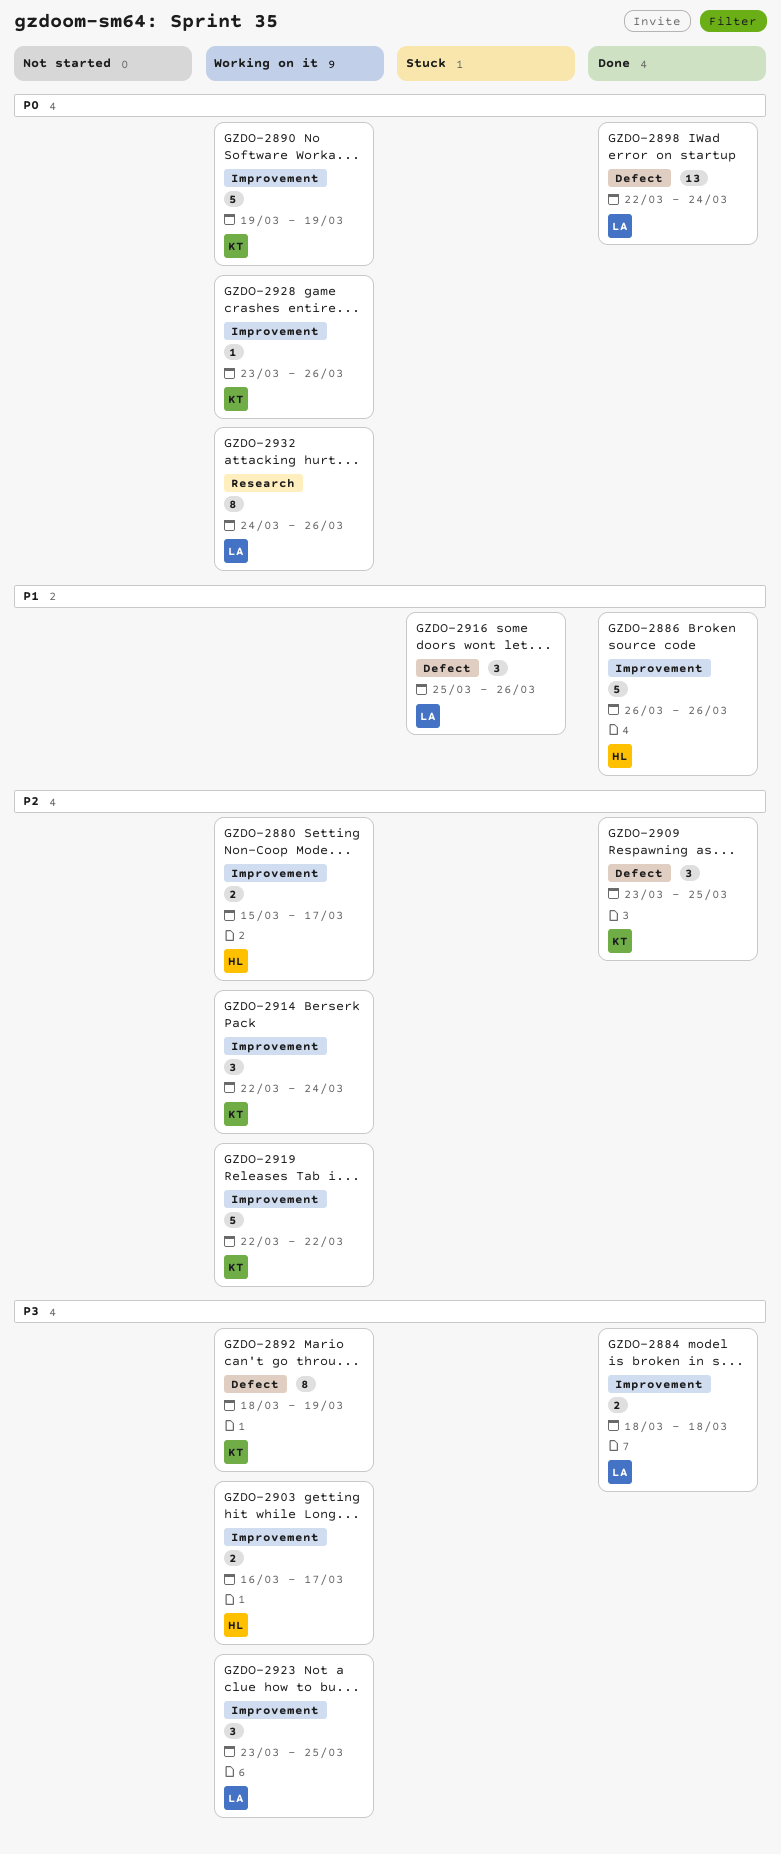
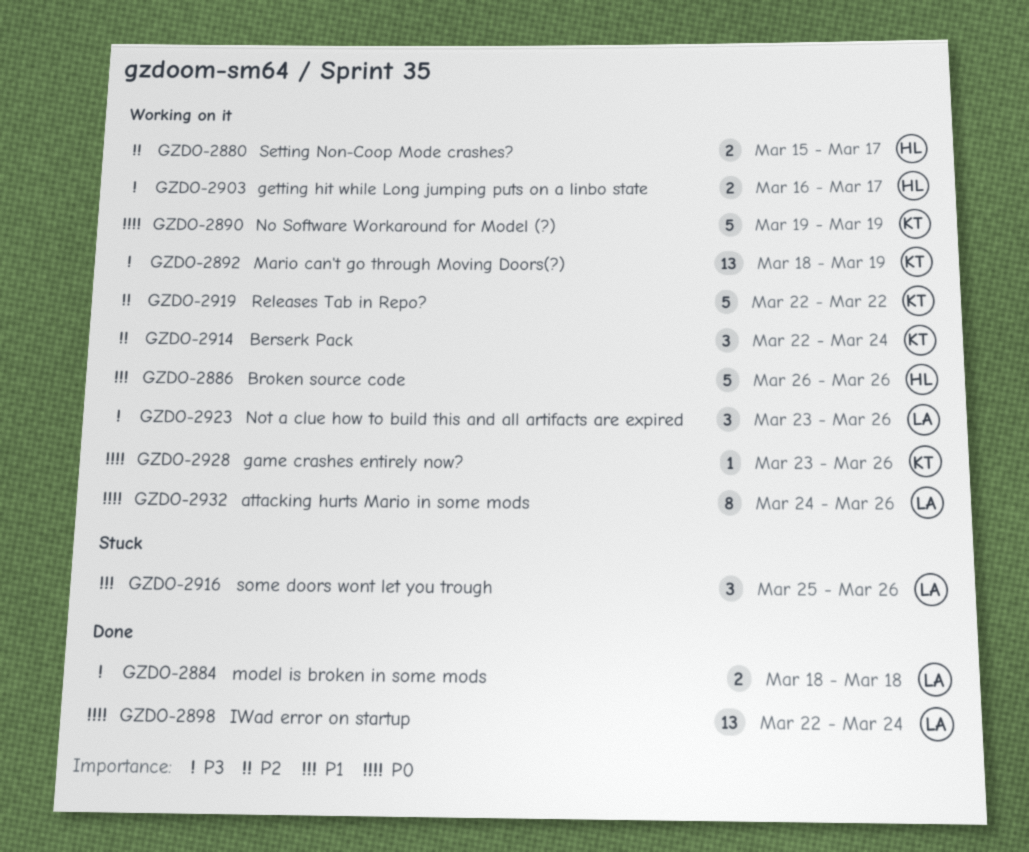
GZDO-2886, status: Done -> Working on it
GZDO-2892, estimate: 8 -> 13
GZDO-2909: present -> none
GZDO-2923, due: Mar 25 -> Mar 26

